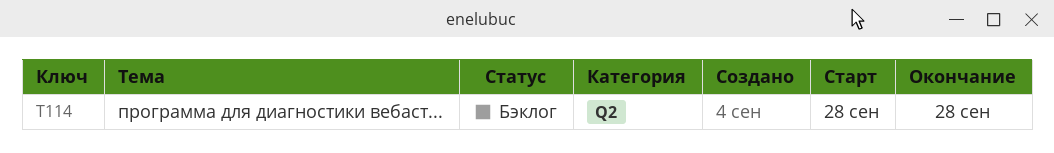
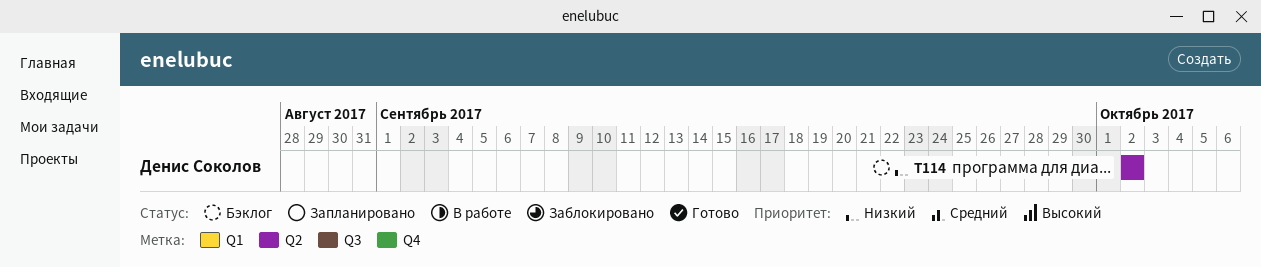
T114, start: Sep 28 -> Oct 2
T114, due: Sep 28 -> Oct 2

